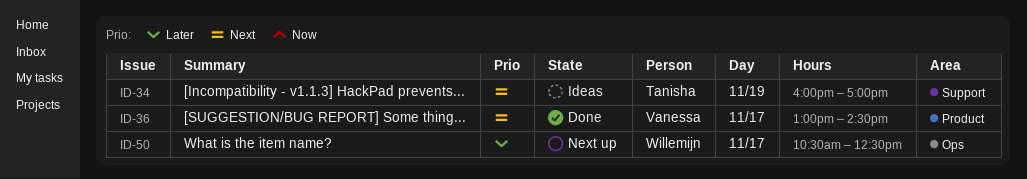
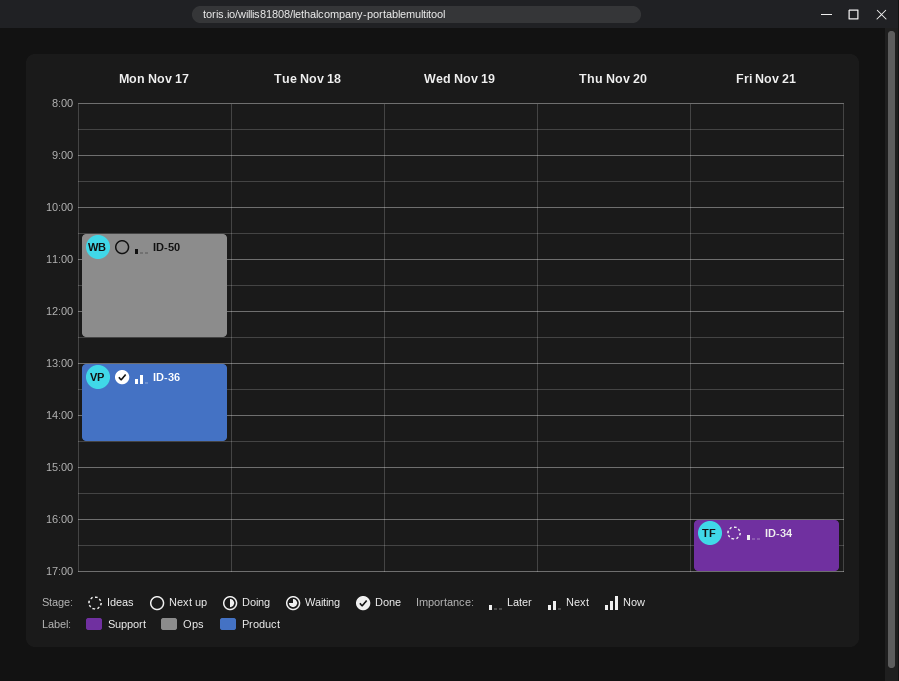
ID-34, priority: Next -> Later
ID-34, day: Nov 19 -> Nov 21

